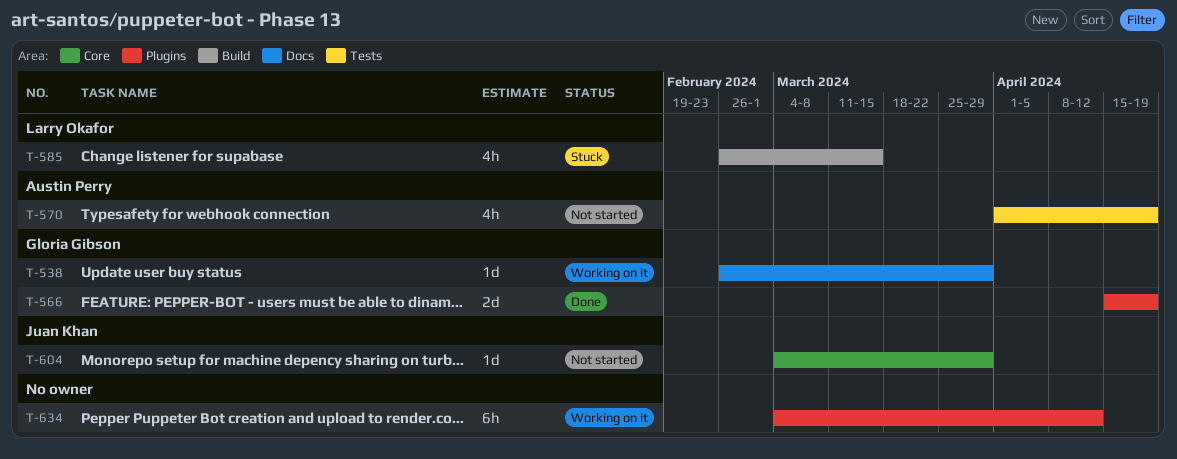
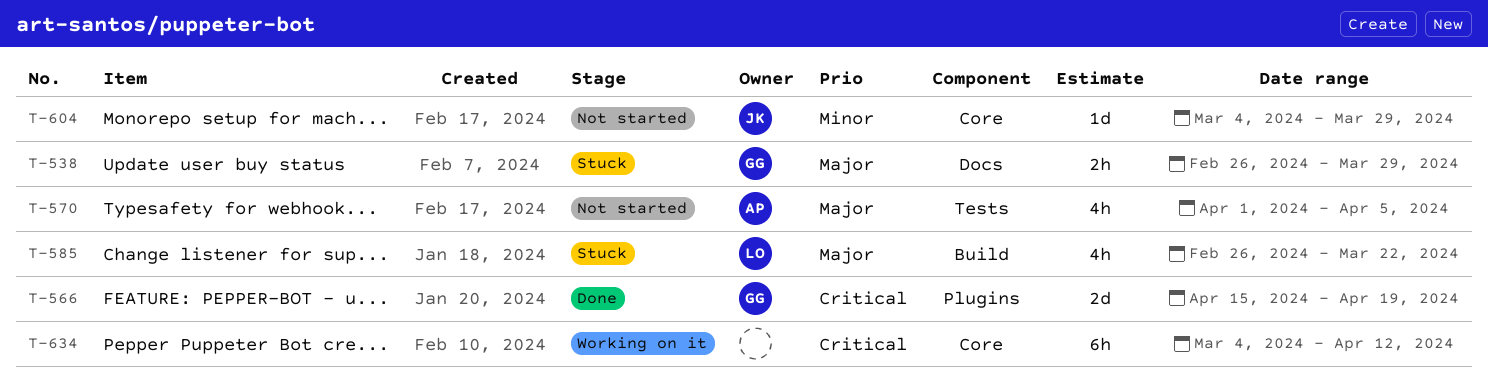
T-538, status: Working on it -> Stuck
T-538, estimate: 1d -> 2h
T-570, due: Apr 19 -> Apr 5
T-585, due: Mar 15 -> Mar 22
T-634, label: Plugins -> Core

